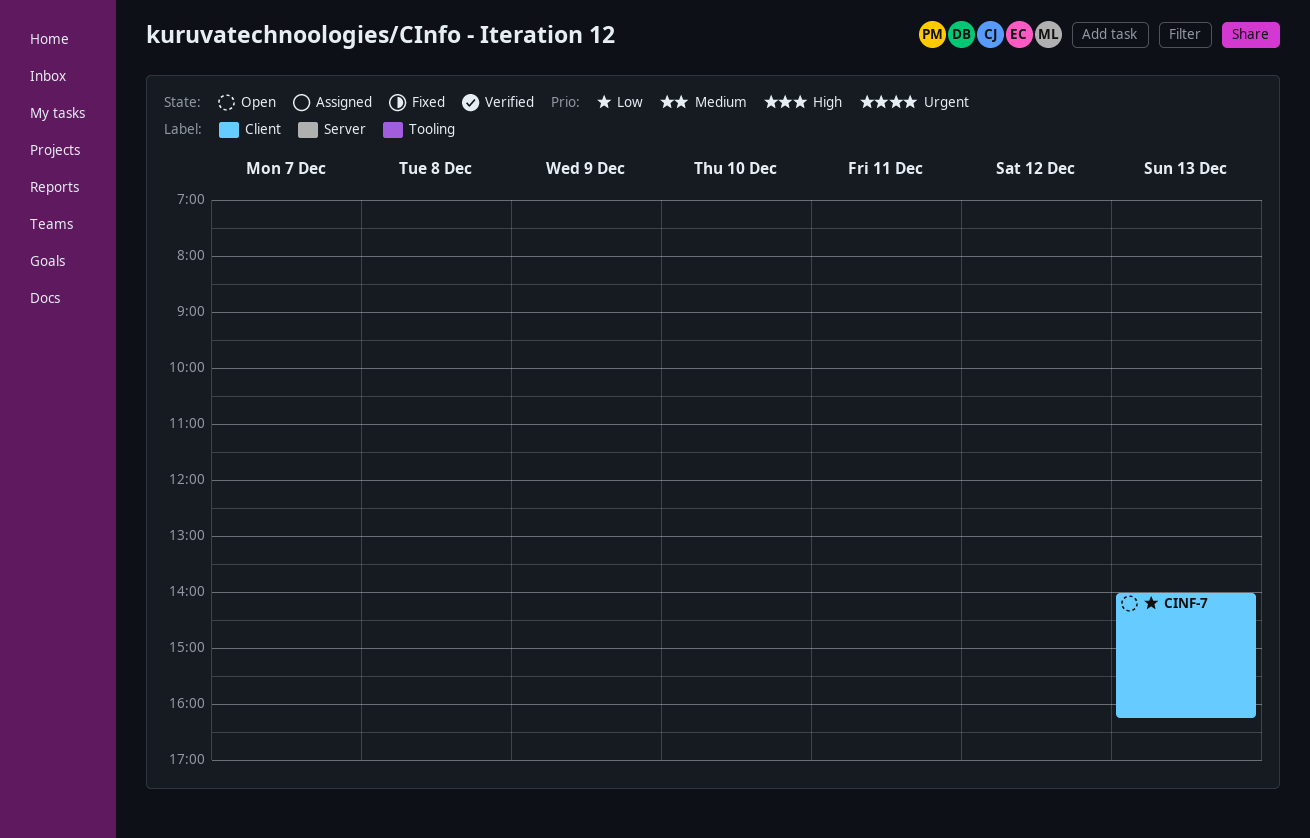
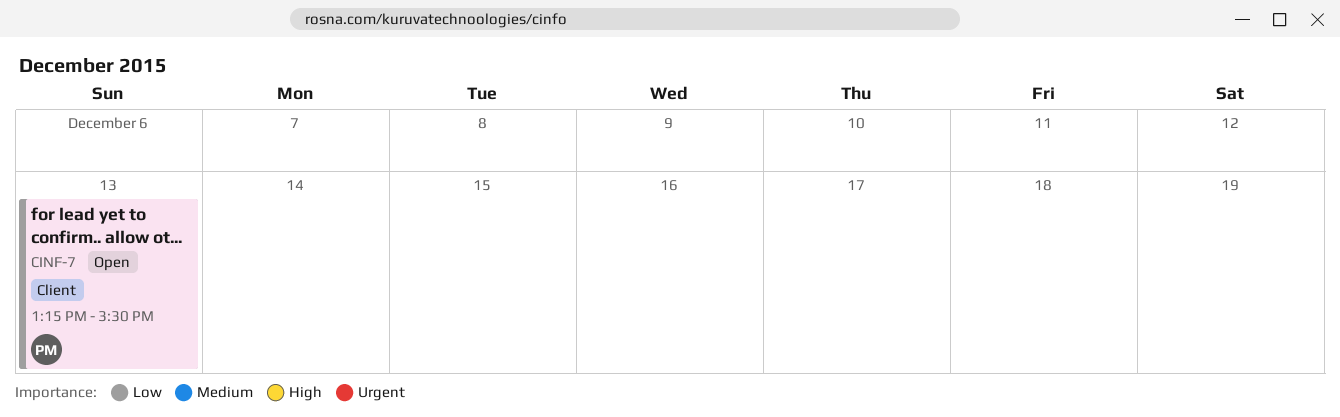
CINF-7, begins: 14:00 -> 13:15
CINF-7, ends: 16:15 -> 15:30

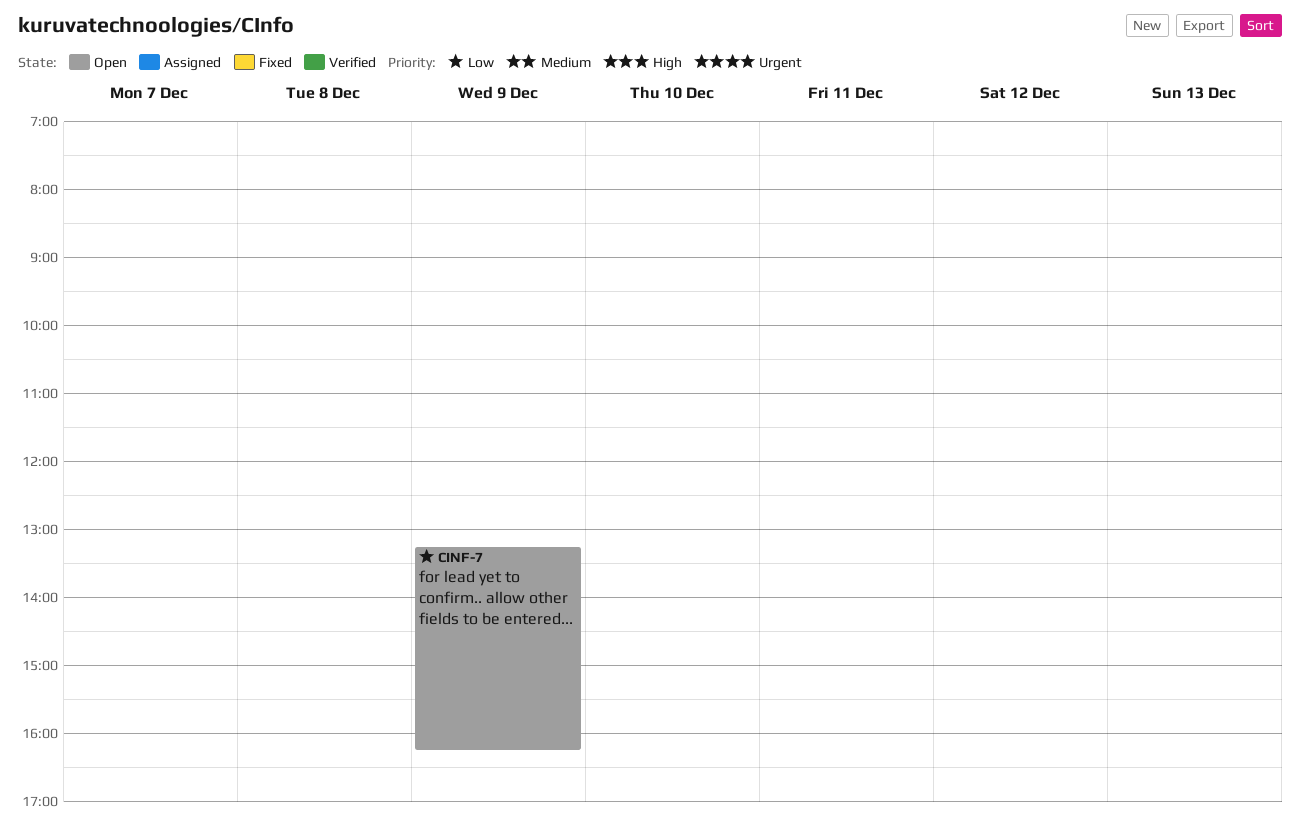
CINF-7, day: Dec 13 -> Dec 9
CINF-7, ends: 15:30 -> 16:15

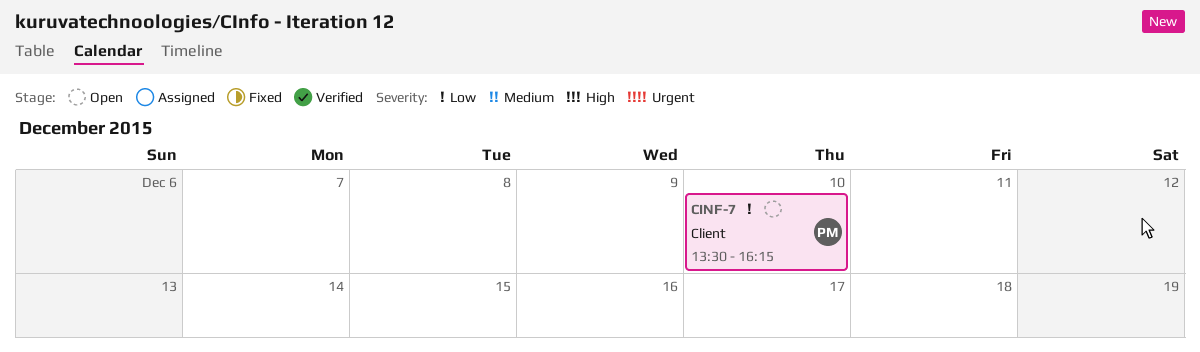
CINF-7, day: Dec 9 -> Dec 10
CINF-7, begins: 13:15 -> 13:30

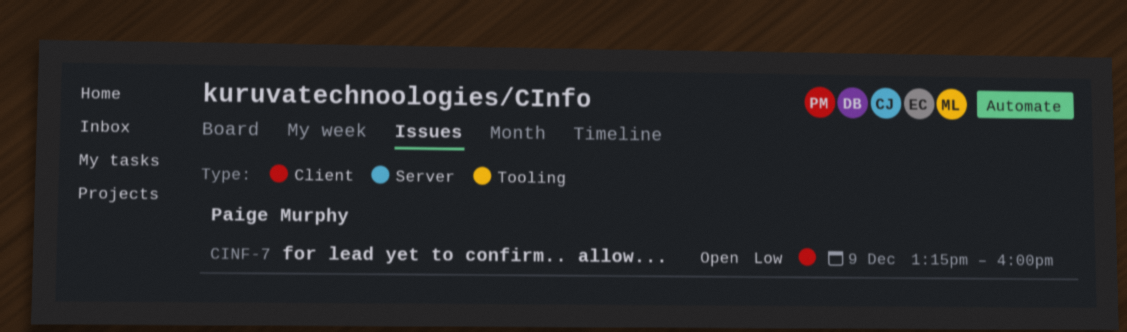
CINF-7, day: Dec 10 -> Dec 9
CINF-7, begins: 13:30 -> 13:15
CINF-7, ends: 16:15 -> 16:00

